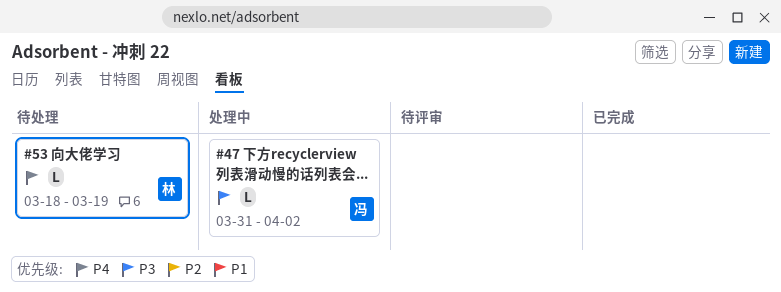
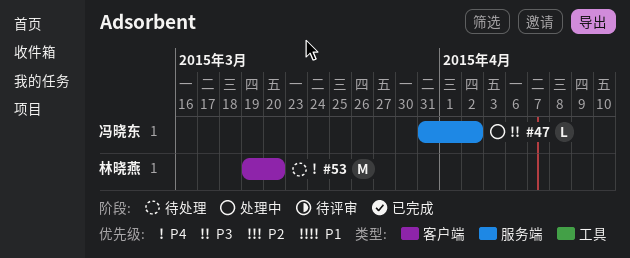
#53, estimate: L -> M
#53, start: Mar 18 -> Mar 19
#53, due: Mar 19 -> Mar 20

